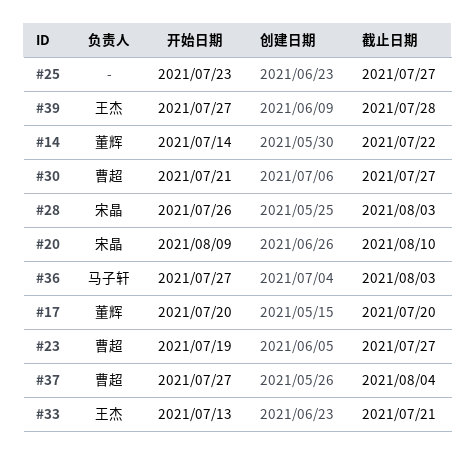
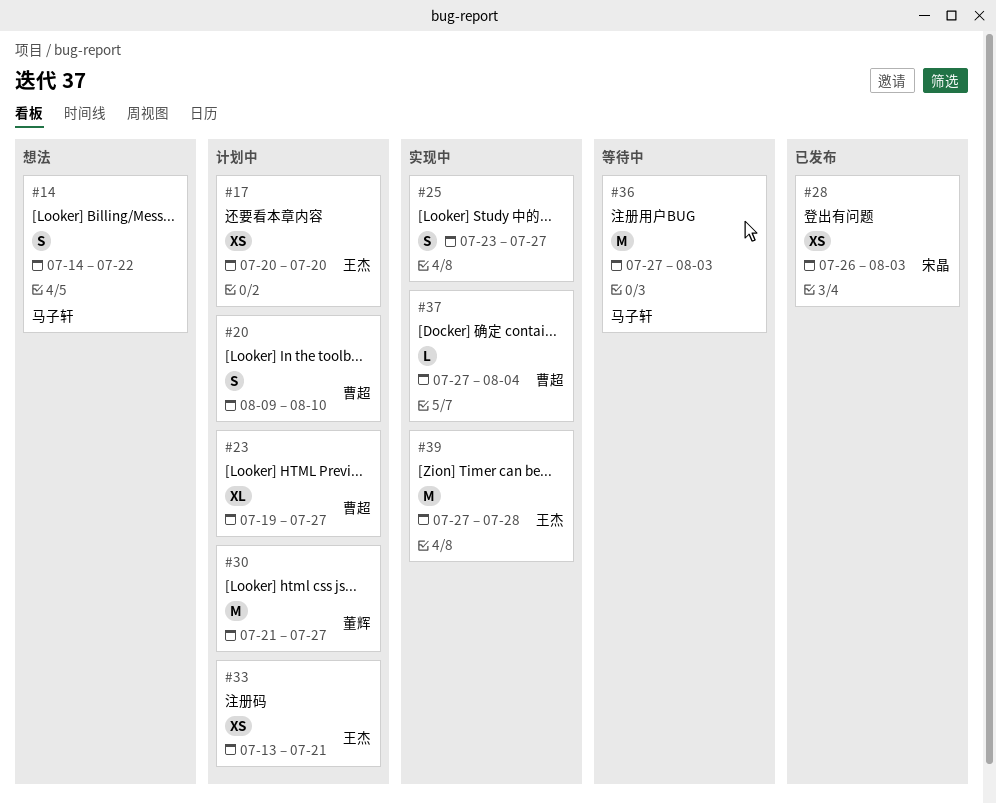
#14, owner: 董辉 -> 马子轩
#17, owner: 董辉 -> 王杰
#20, owner: 宋晶 -> 曹超
#30, owner: 曹超 -> 董辉

